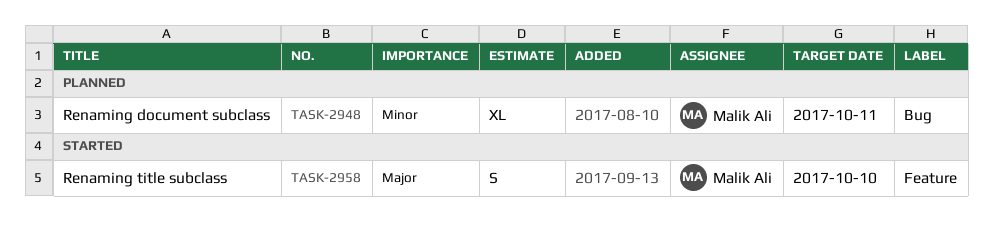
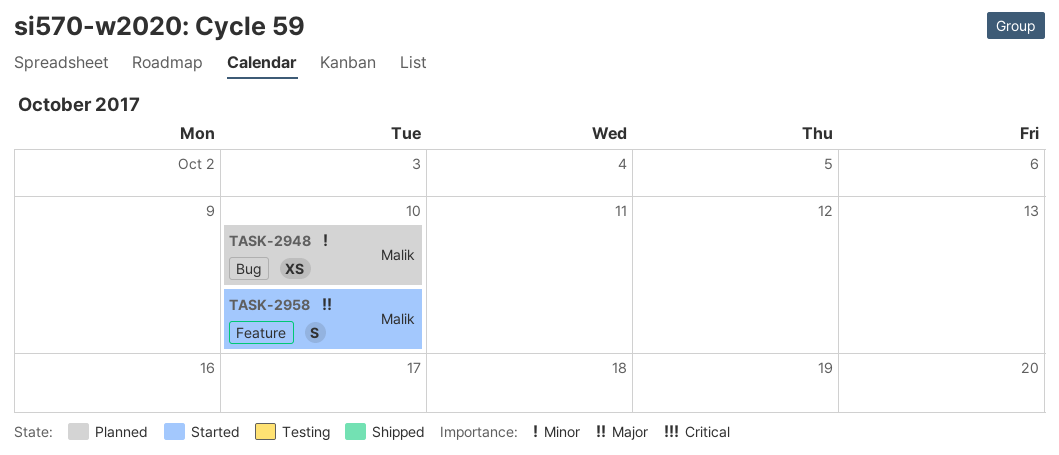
TASK-2948, estimate: XL -> XS
TASK-2948, due: Oct 11 -> Oct 10

